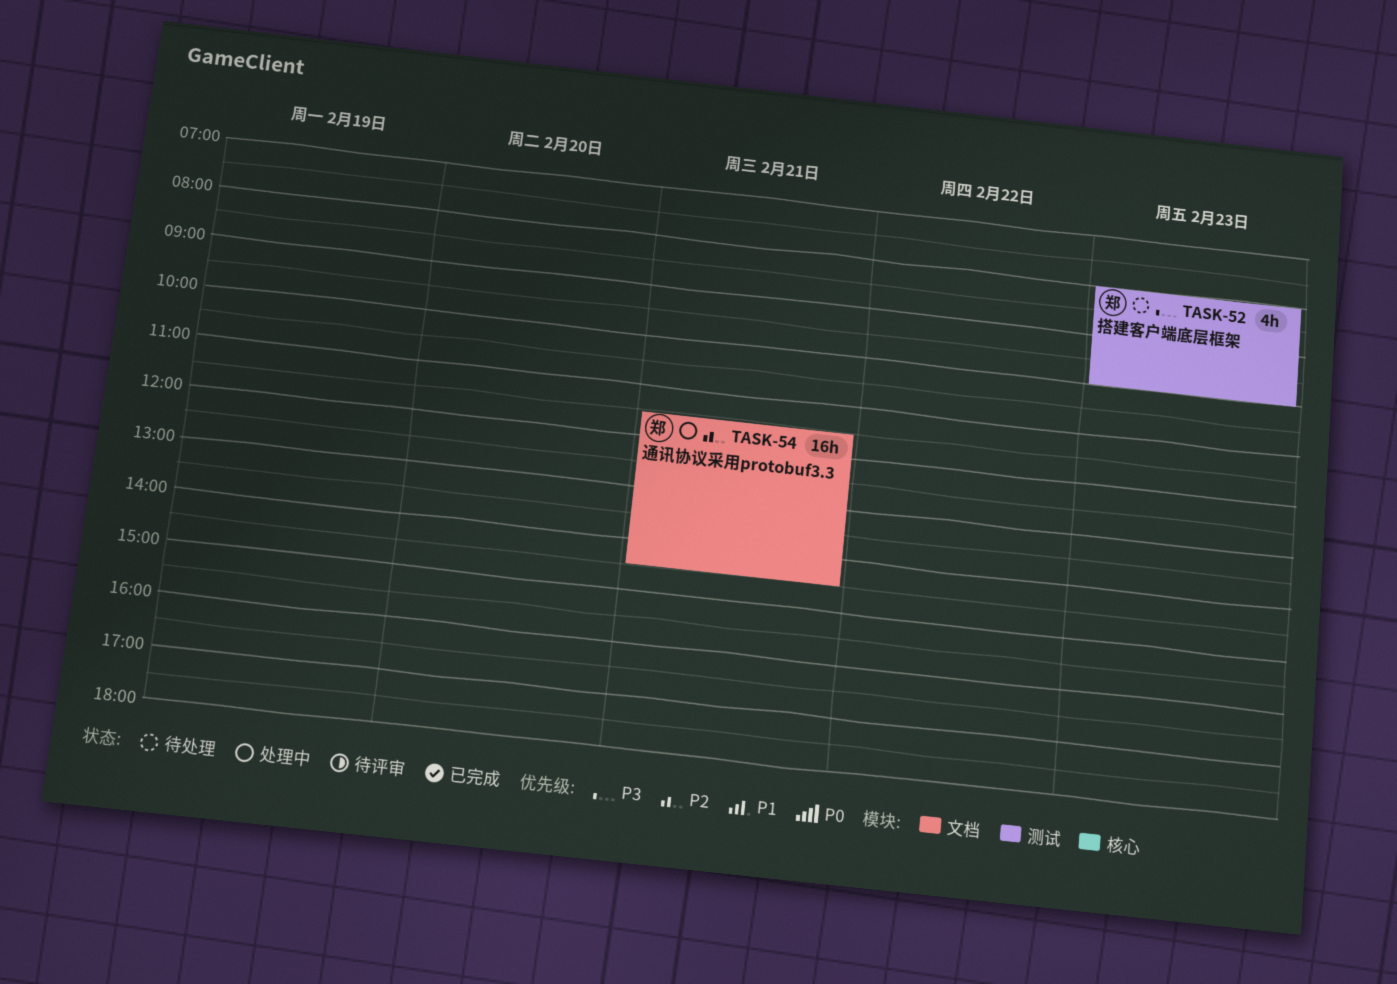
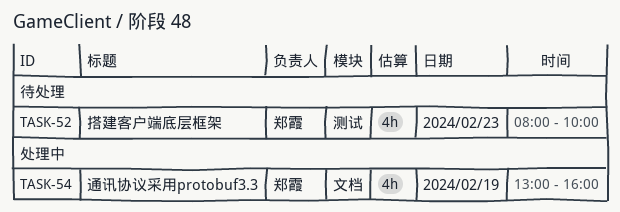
TASK-54, estimate: 16h -> 4h
TASK-54, day: Feb 21 -> Feb 19
TASK-54, begins: 11:30 -> 13:00
TASK-54, ends: 14:30 -> 16:00

